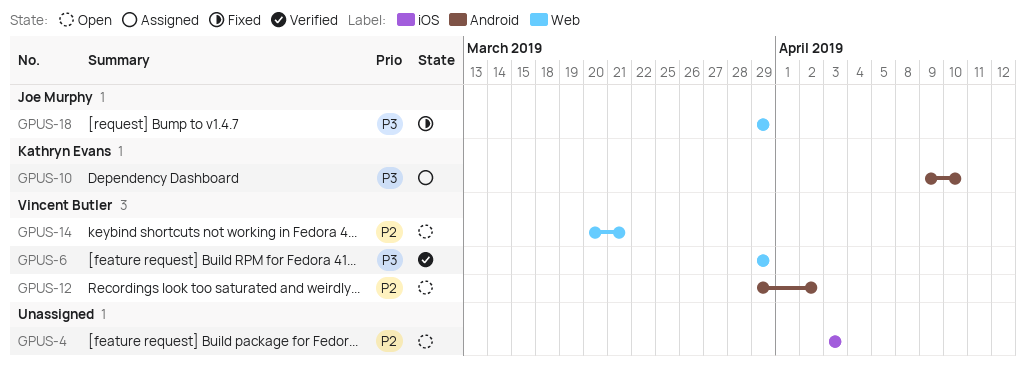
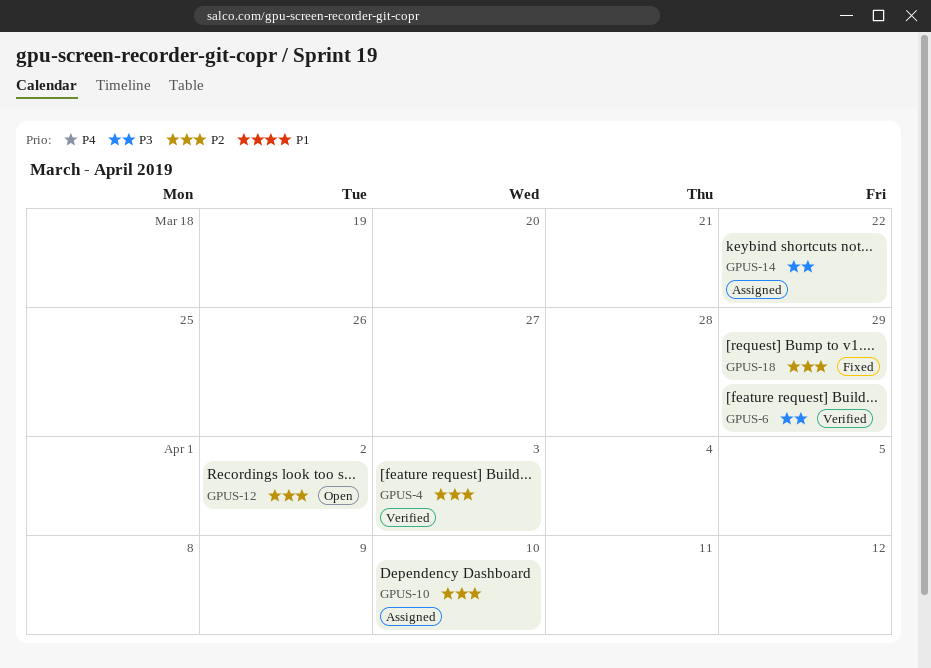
GPUS-4, status: Open -> Verified
GPUS-10, priority: P3 -> P2
GPUS-14, status: Open -> Assigned
GPUS-14, priority: P2 -> P3
GPUS-14, due: Mar 21 -> Mar 22
GPUS-18, priority: P3 -> P2

